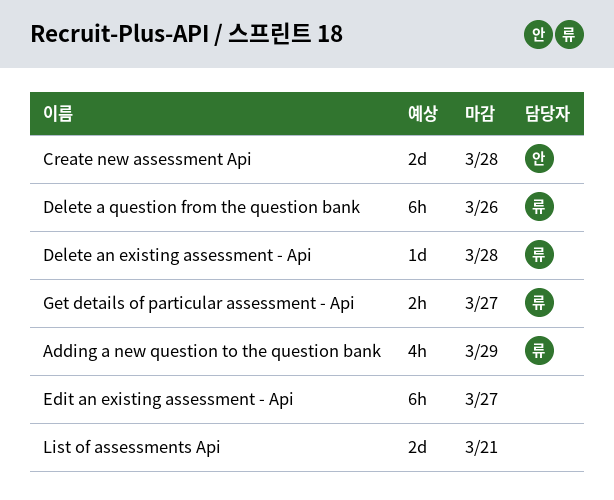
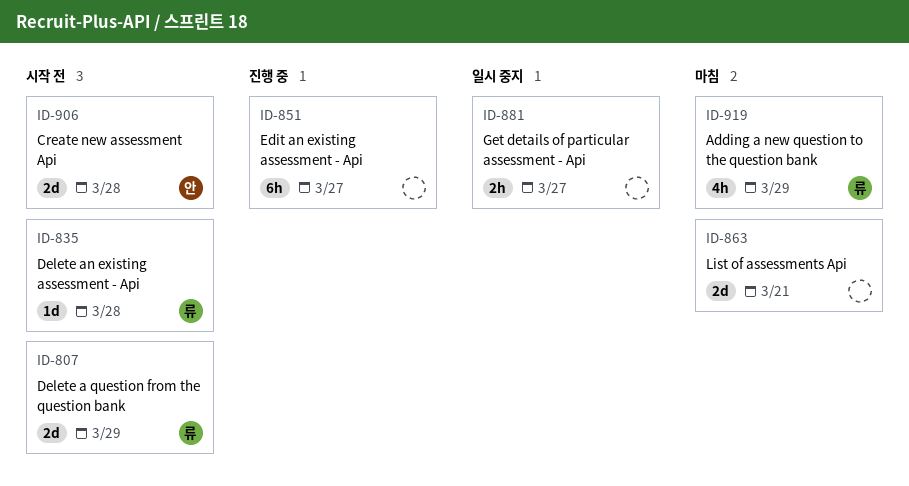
Delete a question from the question bank, estimate: 6h -> 2d
Delete a question from the question bank, due: Mar 26 -> Mar 29
Get details of particular assessment - Api, owner: 류 -> none

